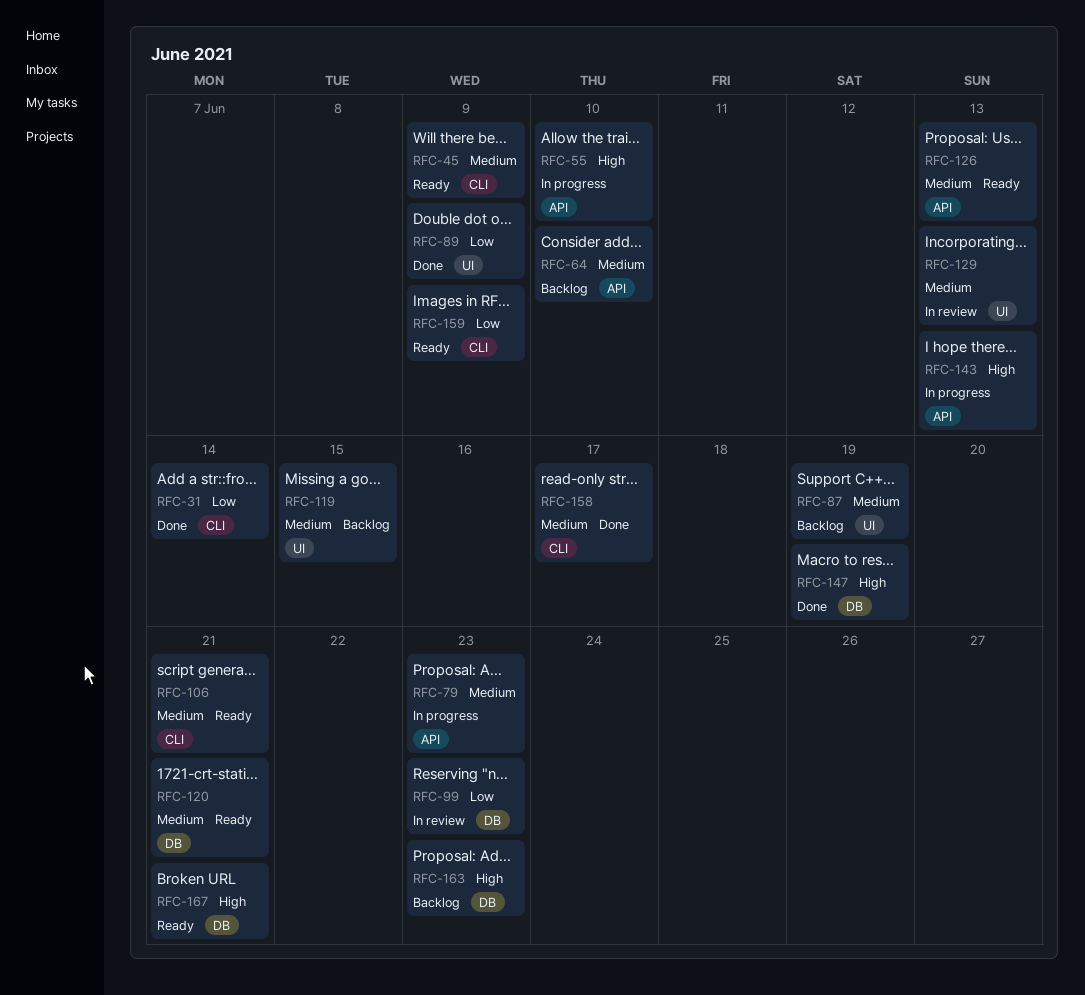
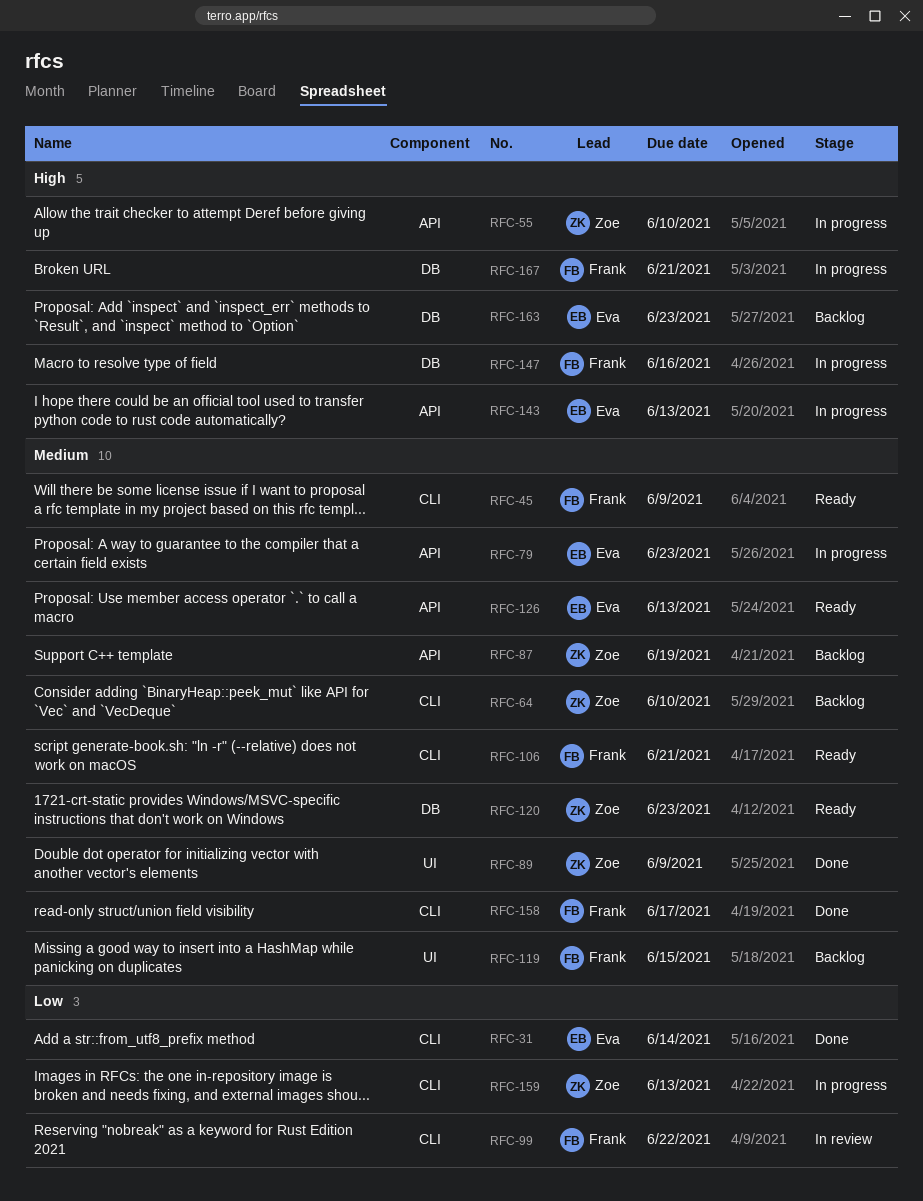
RFC-64, label: API -> CLI
RFC-87, label: UI -> API
RFC-89, priority: Low -> Medium
RFC-99, label: DB -> CLI
RFC-99, due: Jun 23 -> Jun 22
RFC-120, due: Jun 21 -> Jun 23
RFC-129: present -> none
RFC-147, status: Done -> In progress
RFC-147, due: Jun 19 -> Jun 16
RFC-159, status: Ready -> In progress
RFC-159, due: Jun 9 -> Jun 13
RFC-167, status: Ready -> In progress

